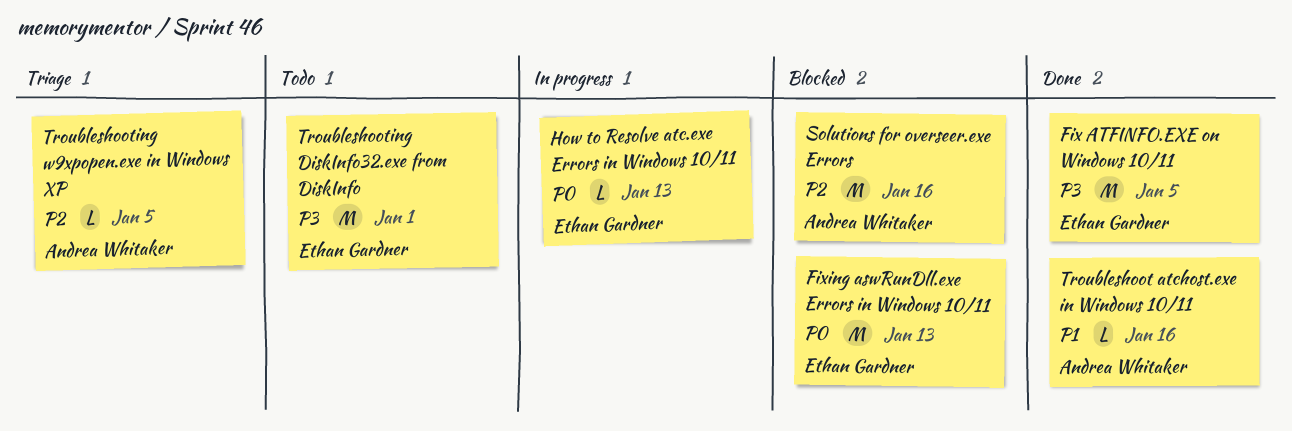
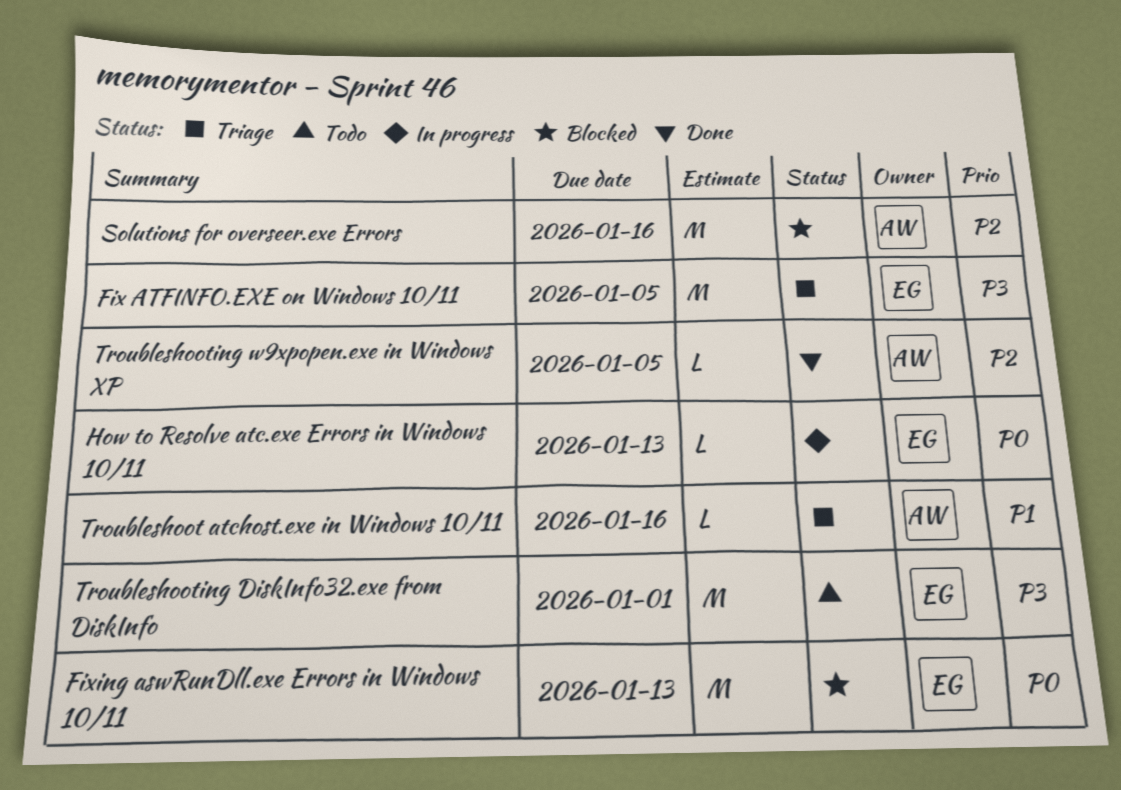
Fix ATFINFO.EXE on Windows 10/11, status: Done -> Triage
Troubleshoot atchost.exe in Windows 10/11, status: Done -> Triage
Troubleshooting w9xpopen.exe in Windows XP, status: Triage -> Done

